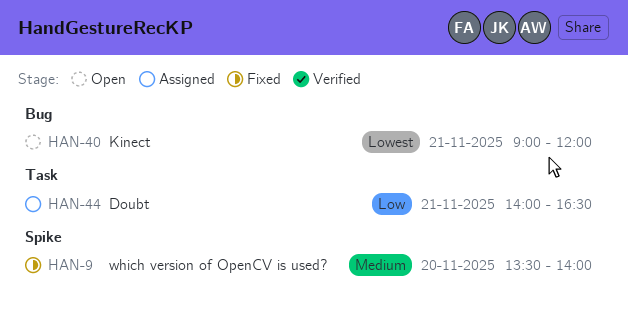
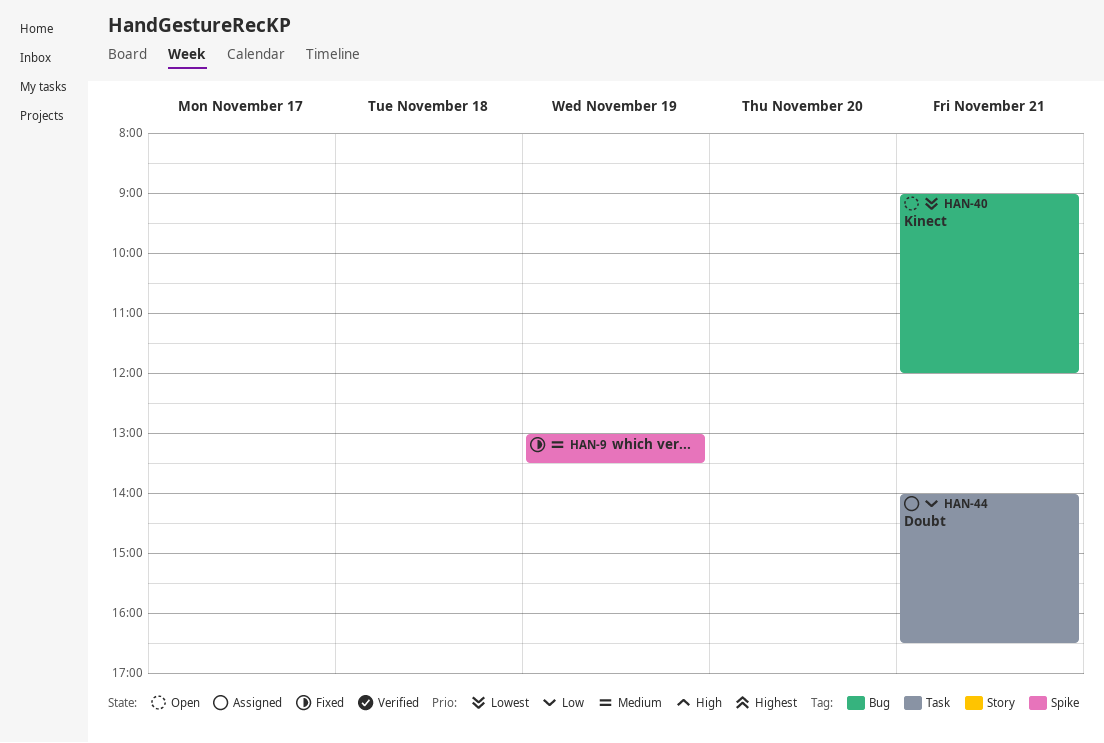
HAN-9, day: Nov 20 -> Nov 19
HAN-9, begins: 13:30 -> 13:00
HAN-9, ends: 14:00 -> 13:30

